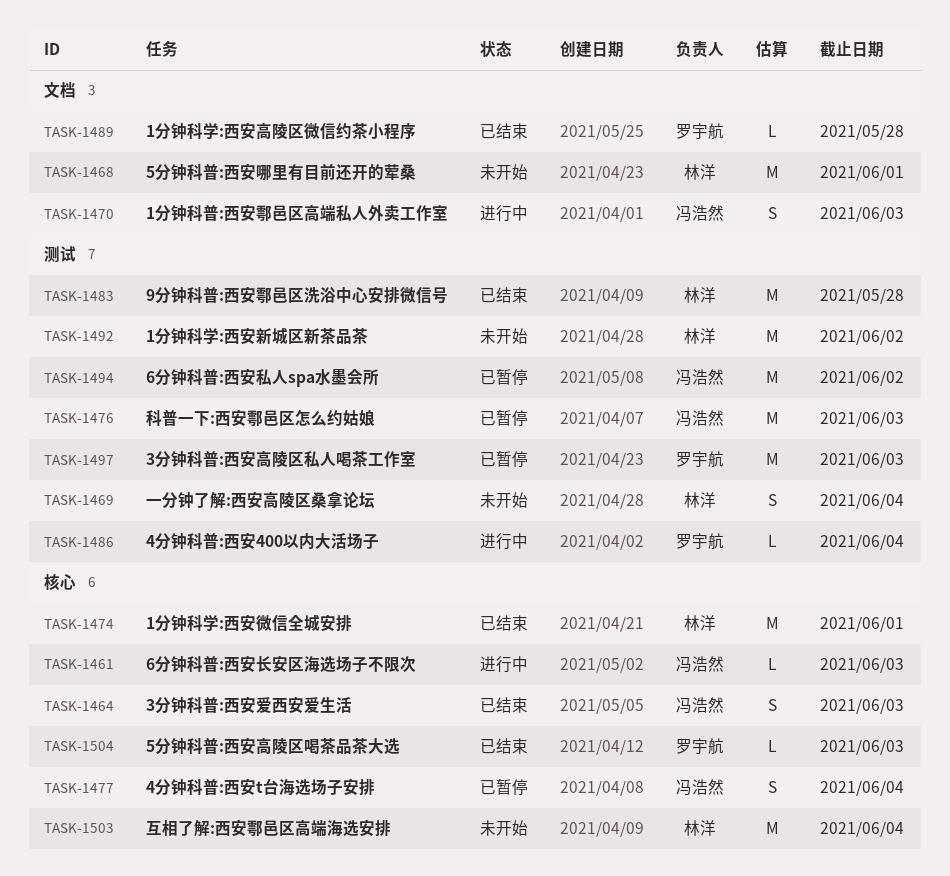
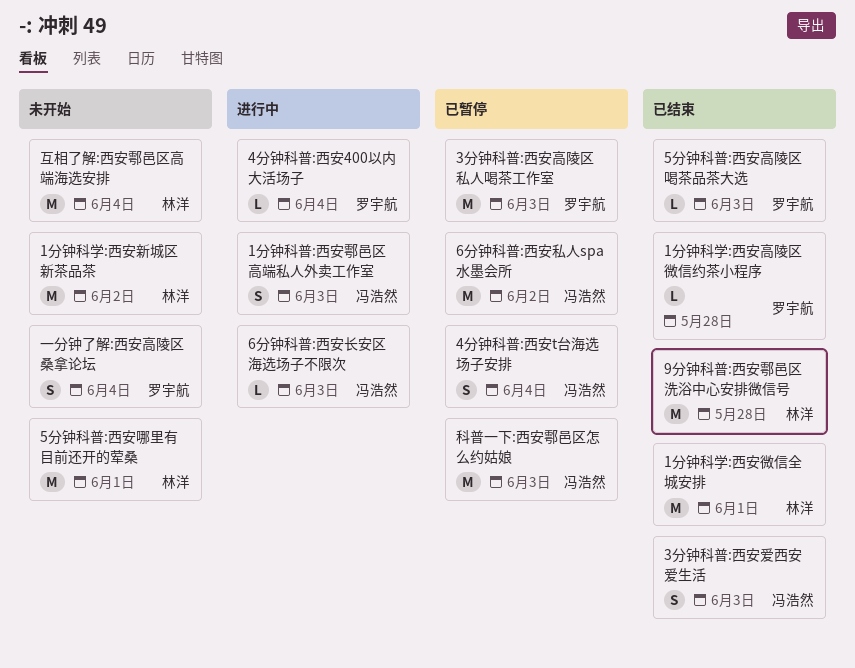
一分钟了解:西安高陵区桑拿论坛, owner: 林洋 -> 罗宇航

